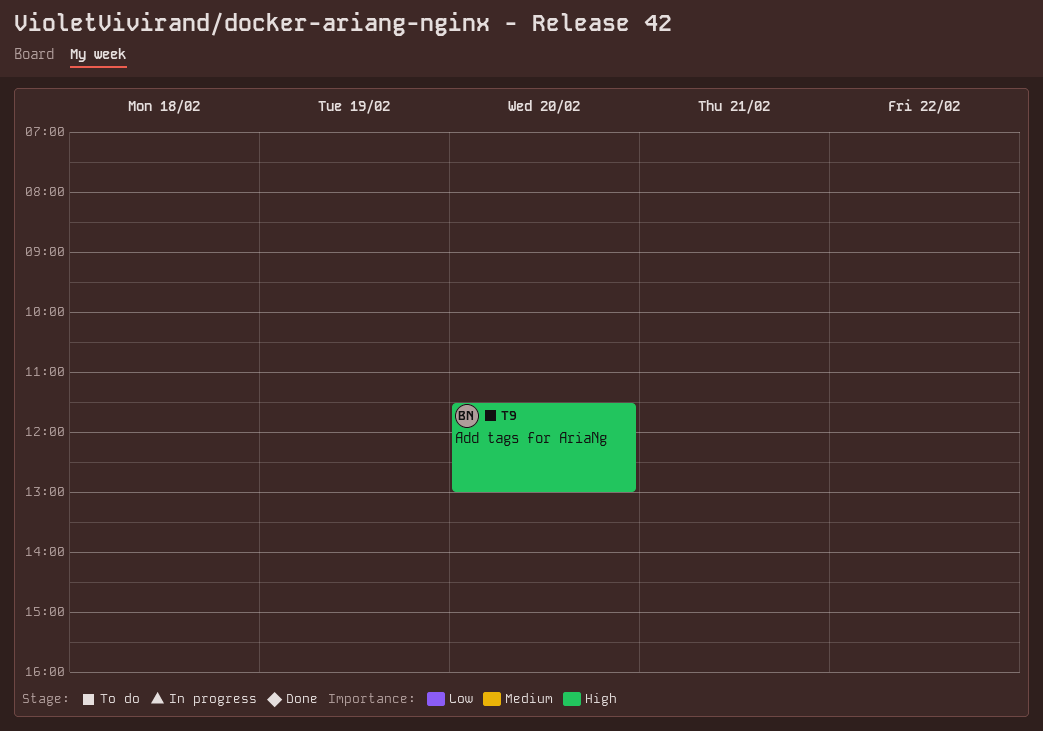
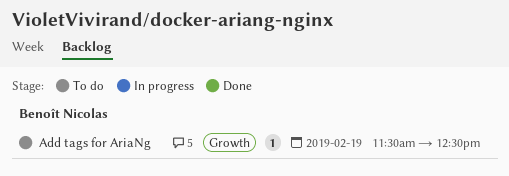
Add tags for AriaNg, day: Feb 20 -> Feb 19
Add tags for AriaNg, ends: 13:00 -> 12:30

